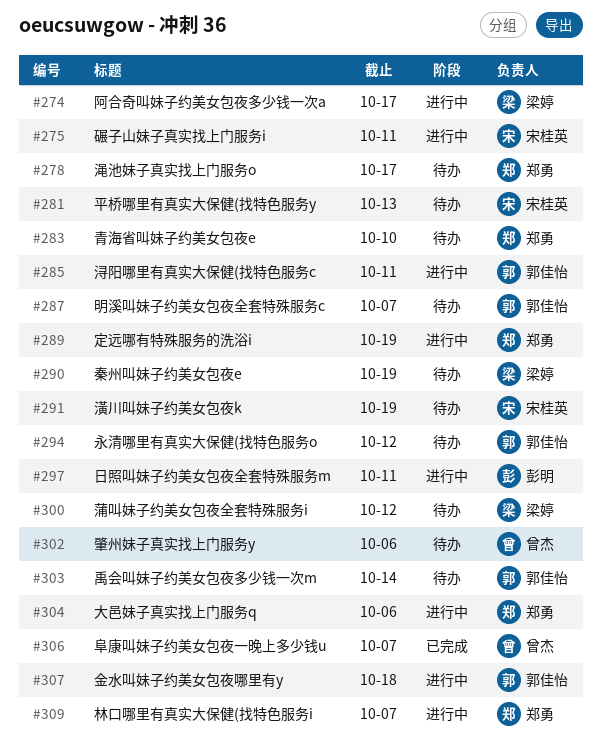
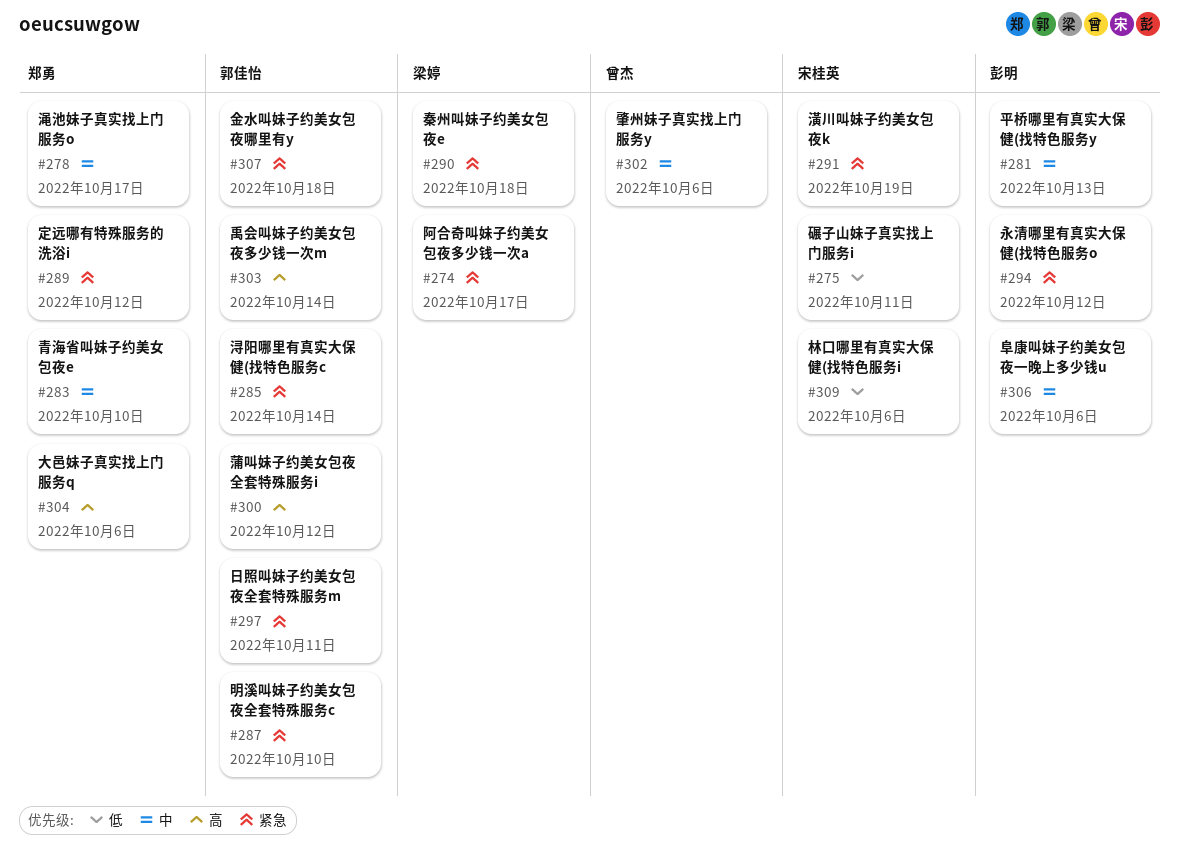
#281, owner: 宋桂英 -> 彭明
#285, due: Oct 11 -> Oct 14
#287, due: Oct 7 -> Oct 10
#289, due: Oct 19 -> Oct 12
#290, due: Oct 19 -> Oct 18
#294, owner: 郭佳怡 -> 彭明
#297, owner: 彭明 -> 郭佳怡
#300, owner: 梁婷 -> 郭佳怡
#306, owner: 曾杰 -> 彭明
#306, due: Oct 7 -> Oct 6
#309, owner: 郑勇 -> 宋桂英
#309, due: Oct 7 -> Oct 6

